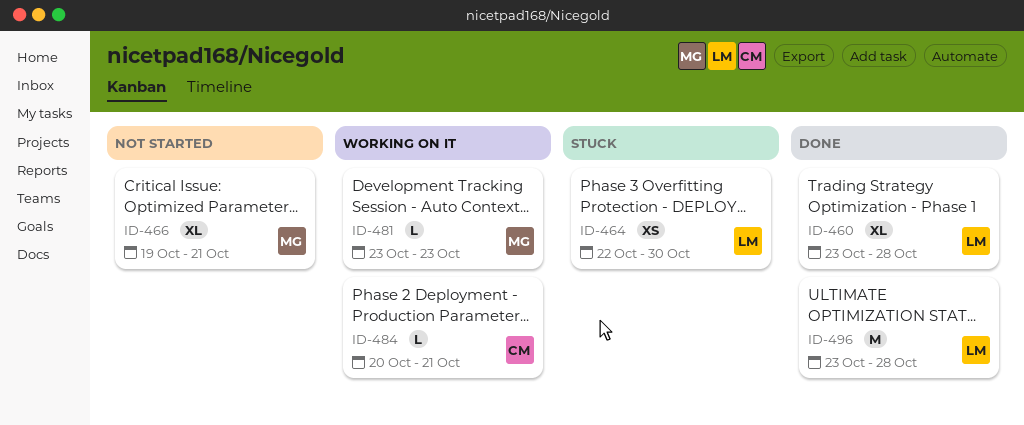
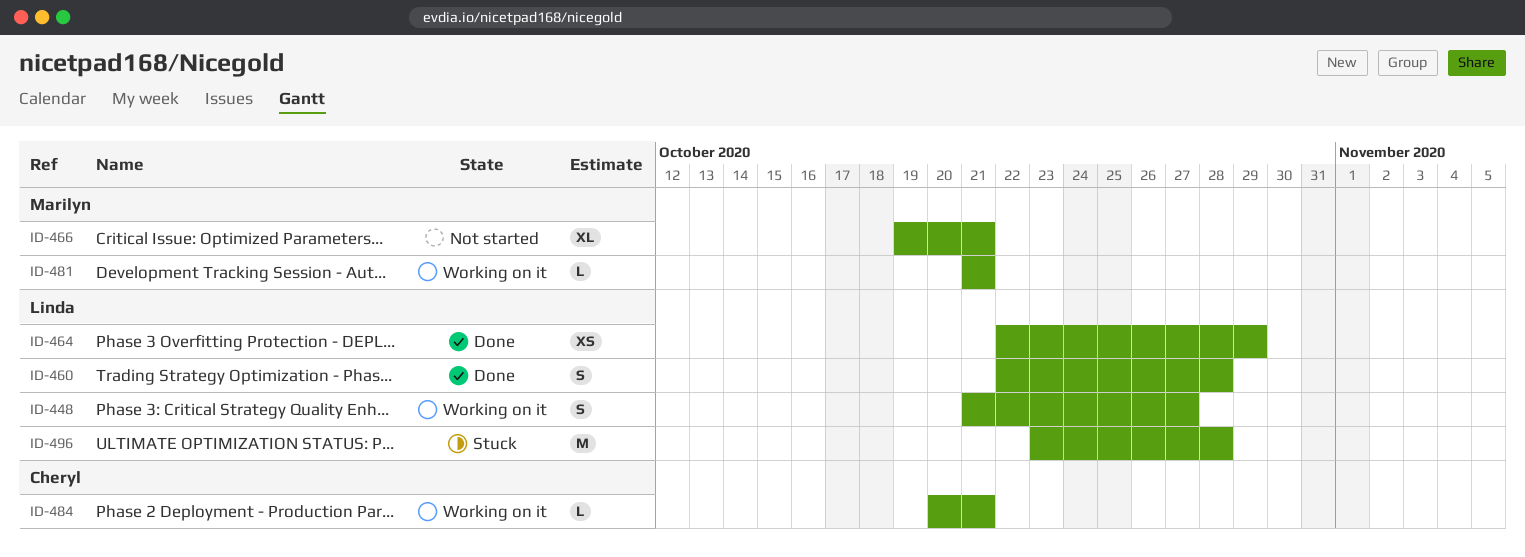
ID-448: none -> present
ID-460, estimate: XL -> S
ID-460, start: Oct 23 -> Oct 22
ID-464, status: Stuck -> Done
ID-464, due: Oct 30 -> Oct 29
ID-481, start: Oct 23 -> Oct 21
ID-481, due: Oct 23 -> Oct 21
ID-496, status: Done -> Stuck

